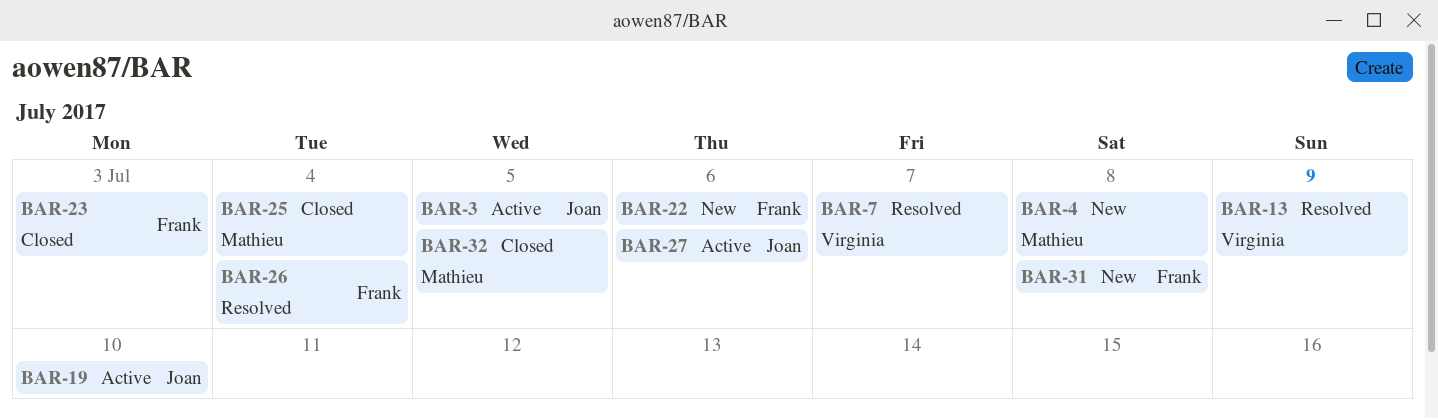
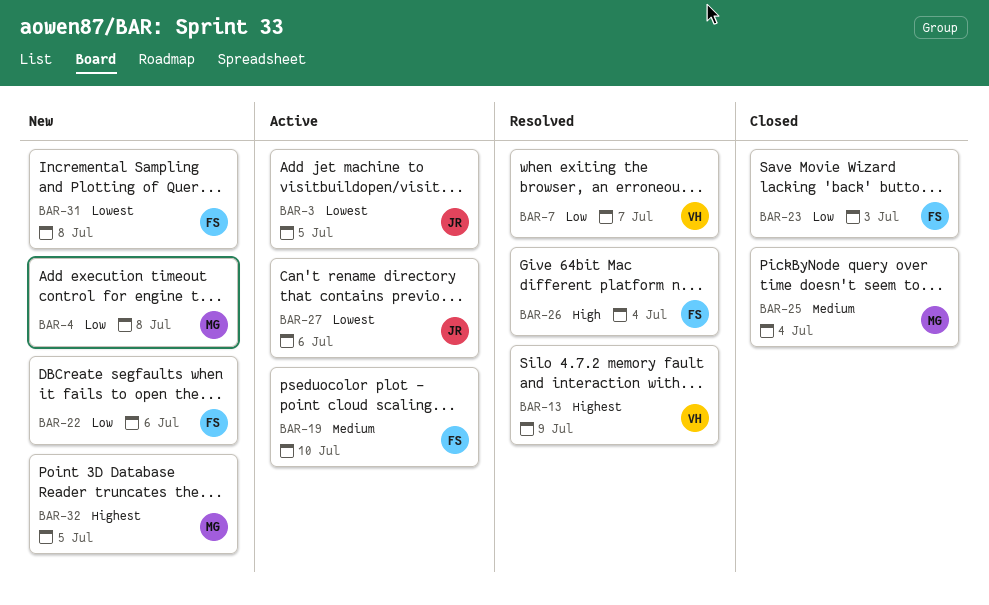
BAR-19, owner: Joan -> Frank
BAR-32, status: Closed -> New

